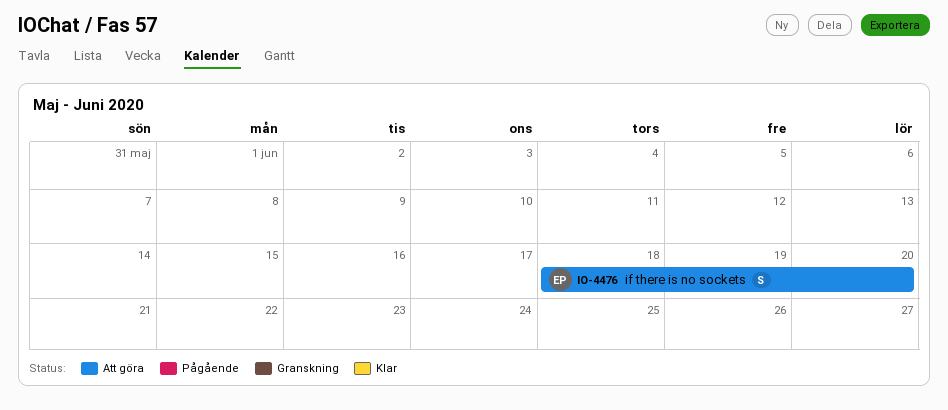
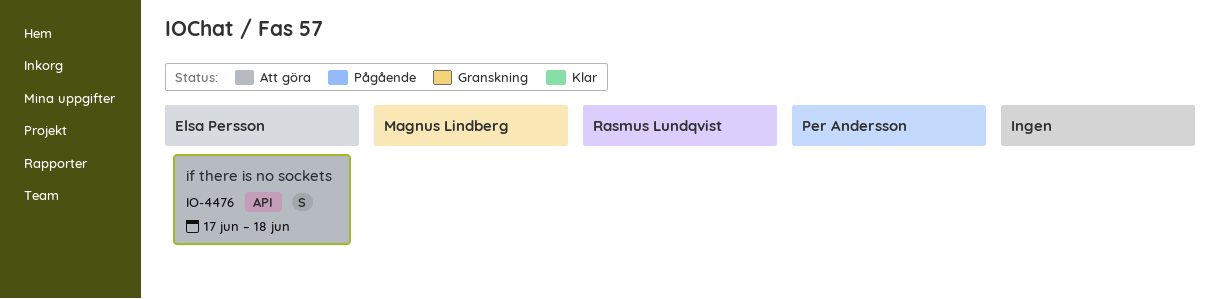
IO-4476, start: Jun 18 -> Jun 17
IO-4476, due: Jun 20 -> Jun 18

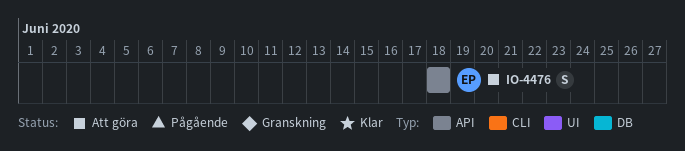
IO-4476, start: Jun 17 -> Jun 18

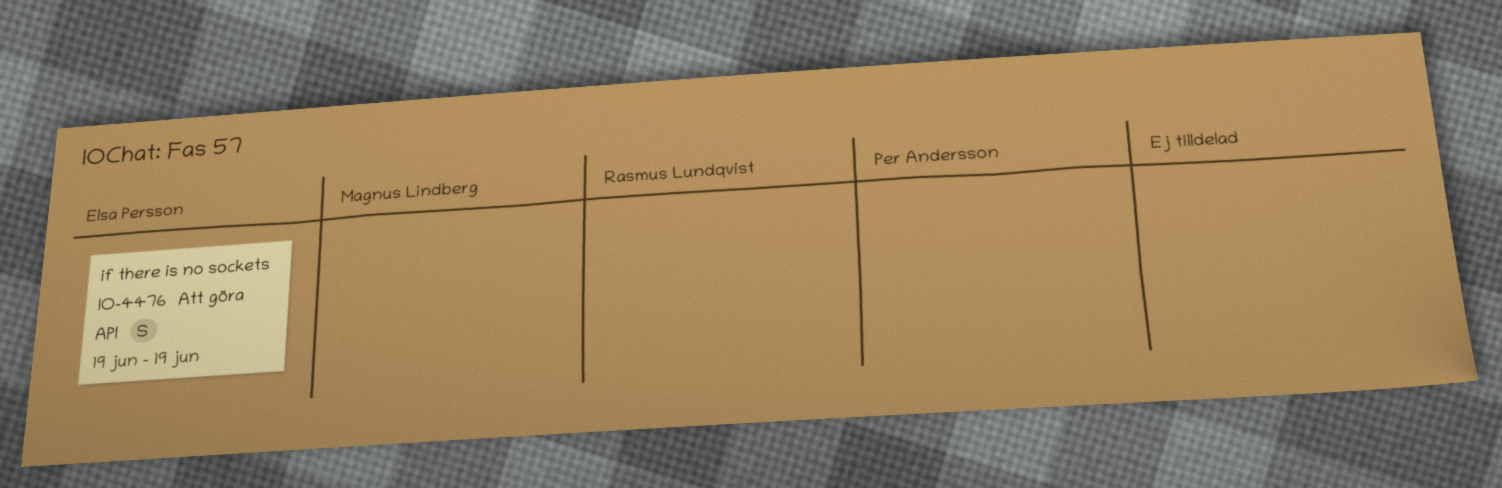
IO-4476, start: Jun 18 -> Jun 19
IO-4476, due: Jun 18 -> Jun 19

